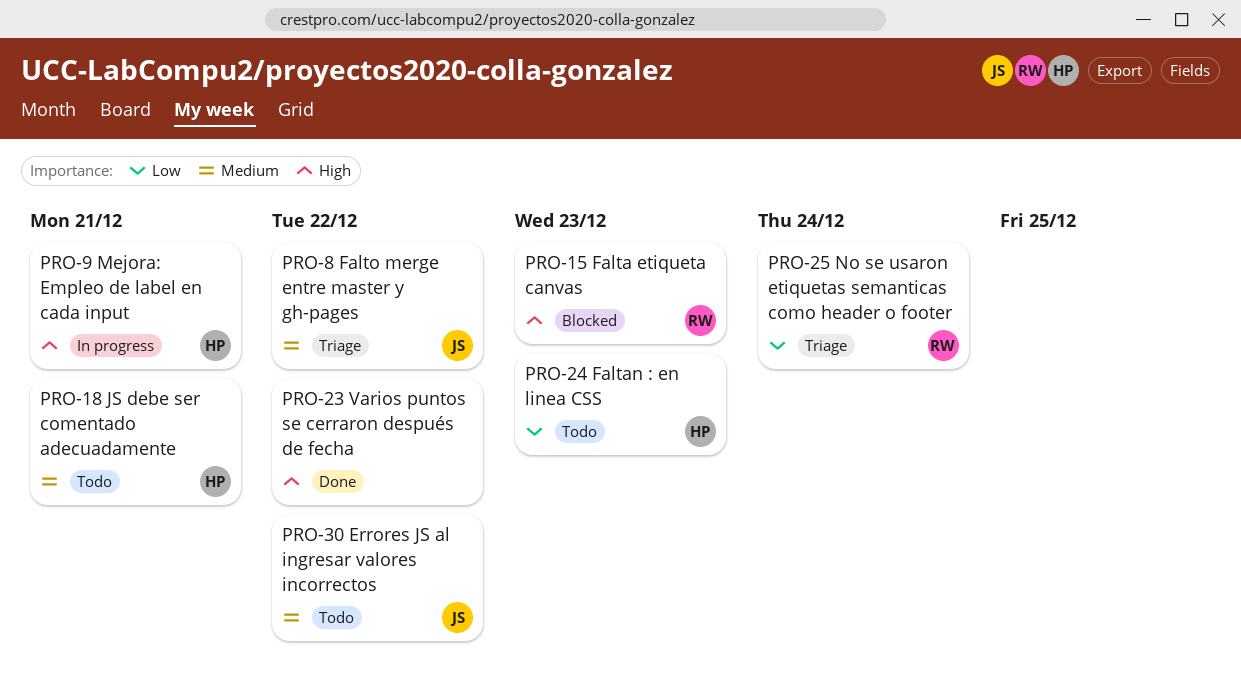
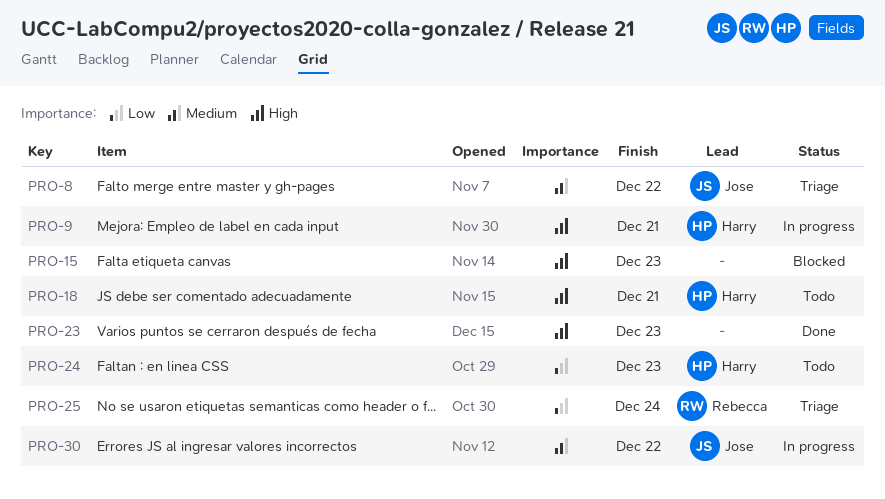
PRO-15, owner: Rebecca -> none
PRO-18, priority: Medium -> High
PRO-23, due: Dec 22 -> Dec 23
PRO-30, status: Todo -> In progress

